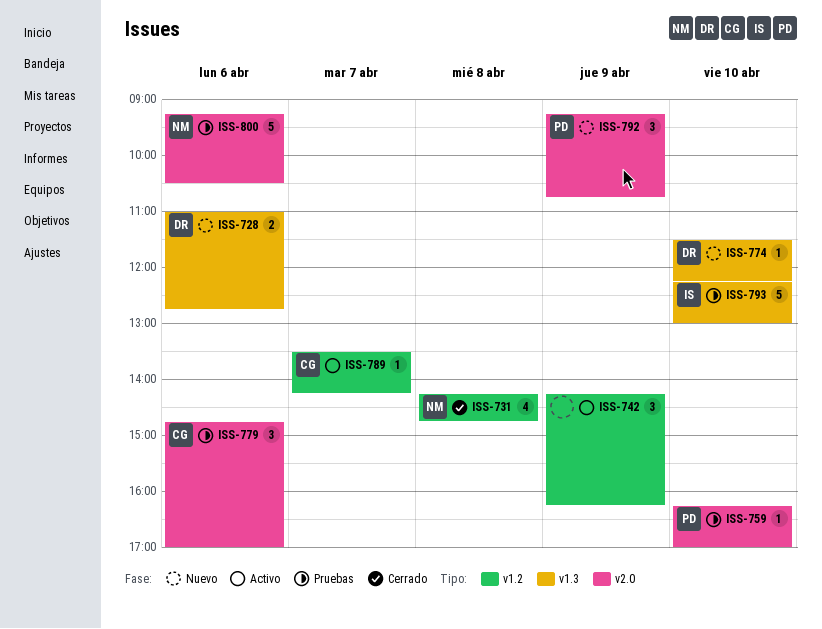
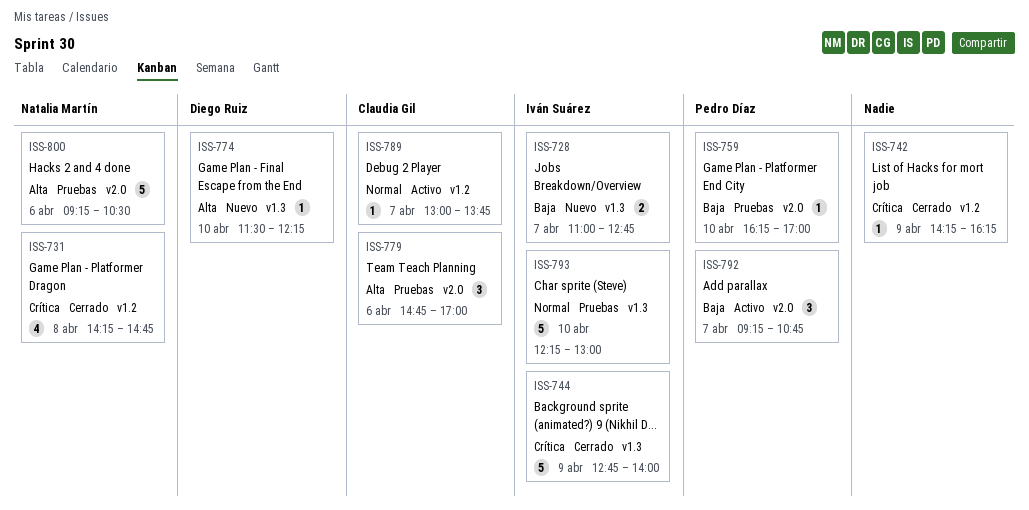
ISS-728, owner: Diego Ruiz -> Iván Suárez
ISS-728, day: Apr 6 -> Apr 7
ISS-742, status: Activo -> Cerrado
ISS-742, estimate: 3 -> 1
ISS-744: none -> present
ISS-789, begins: 13:30 -> 13:00
ISS-789, ends: 14:15 -> 13:45
ISS-792, status: Nuevo -> Activo
ISS-792, day: Apr 9 -> Apr 7

